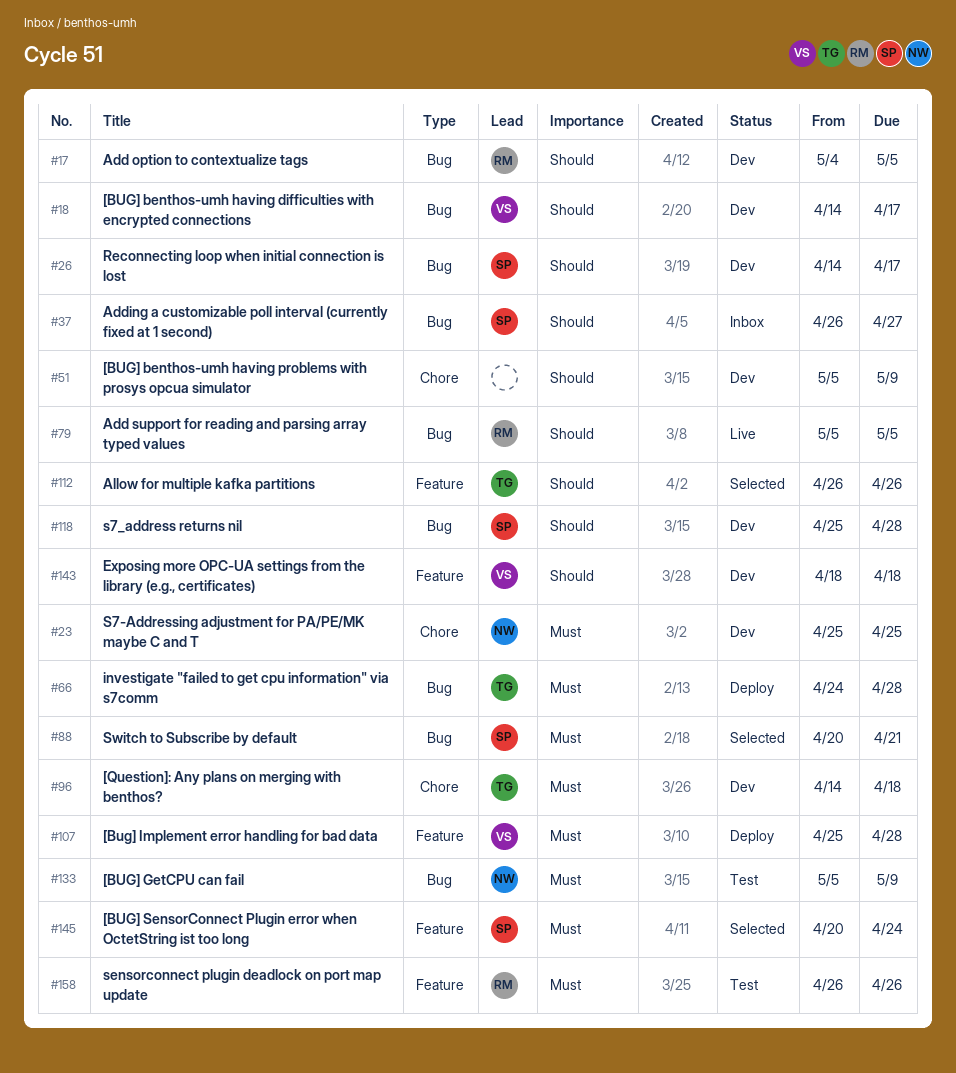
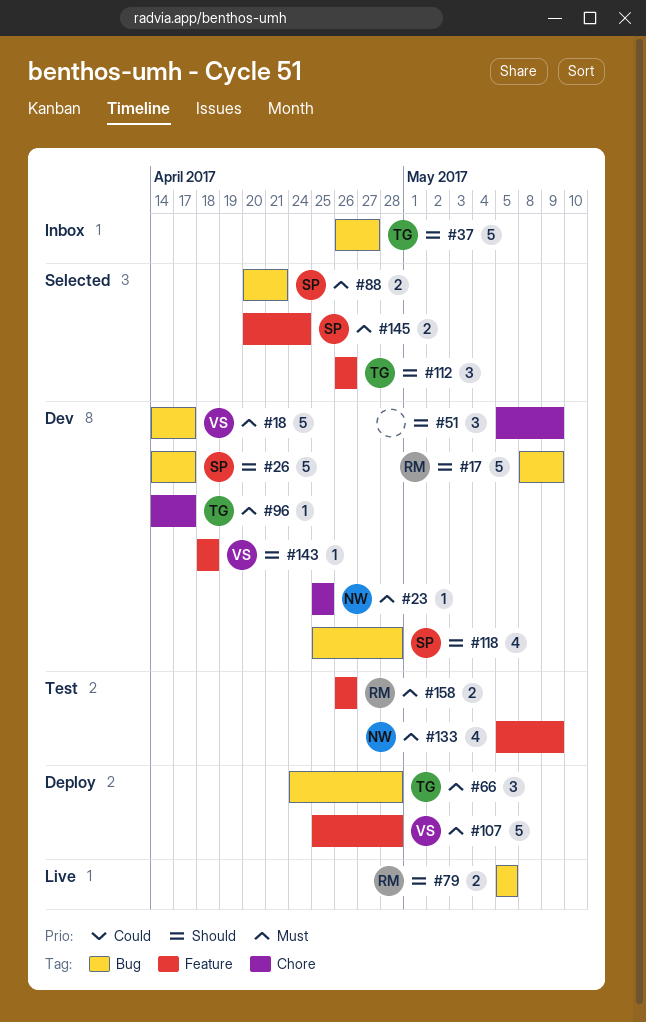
#17, start: May 4 -> May 8
#17, due: May 5 -> May 9
#18, priority: Should -> Must
#37, owner: SP -> TG
#96, due: Apr 18 -> Apr 17
#133, label: Bug -> Feature

